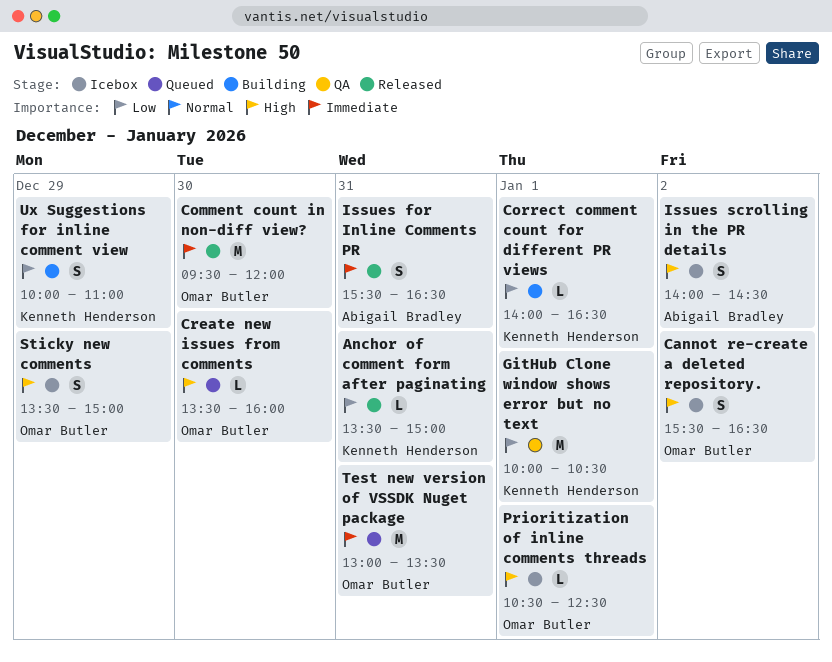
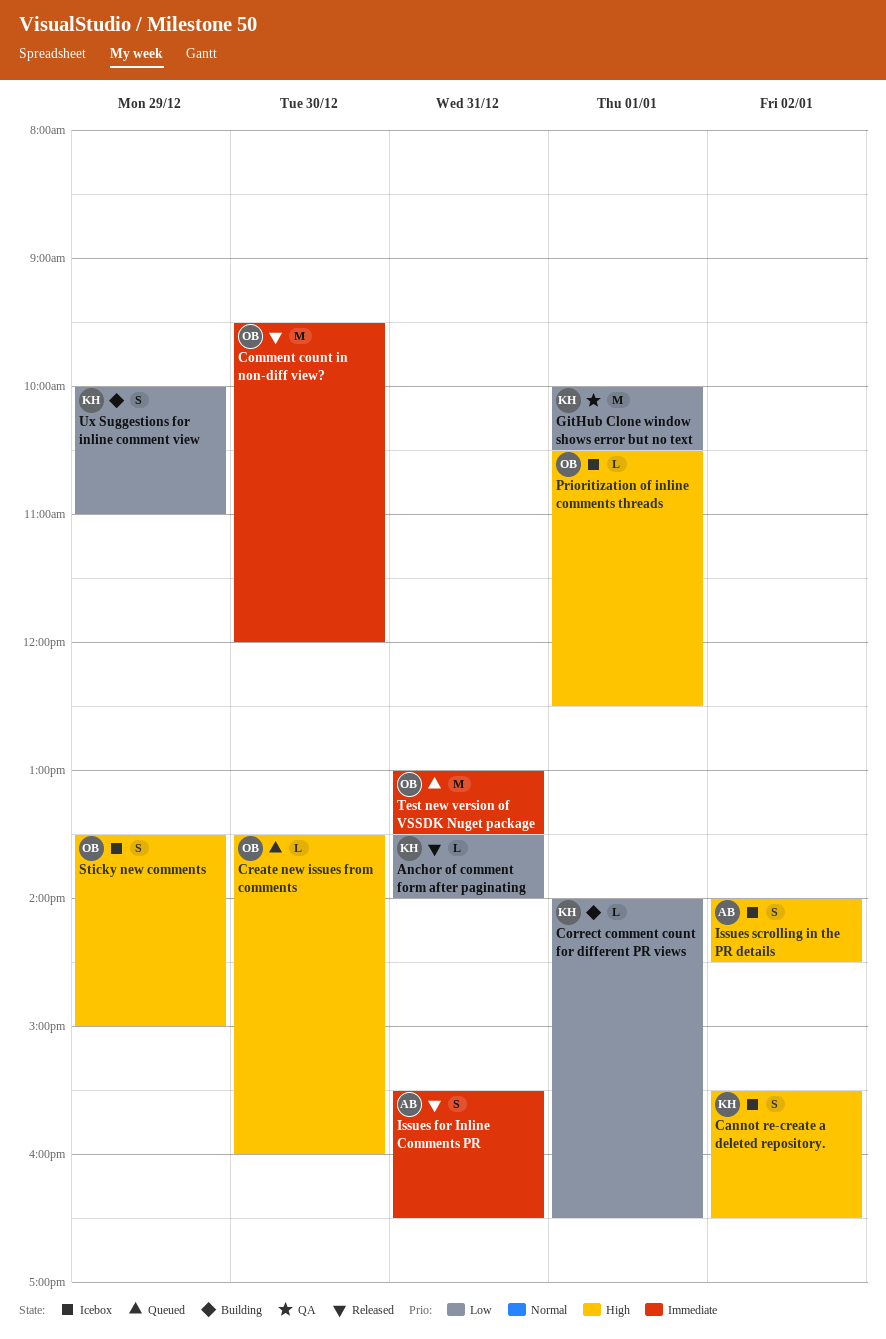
Anchor of comment form after paginating, ends: 15:00 -> 14:00
Cannot re-create a deleted repository., owner: Omar Butler -> Kenneth Henderson

